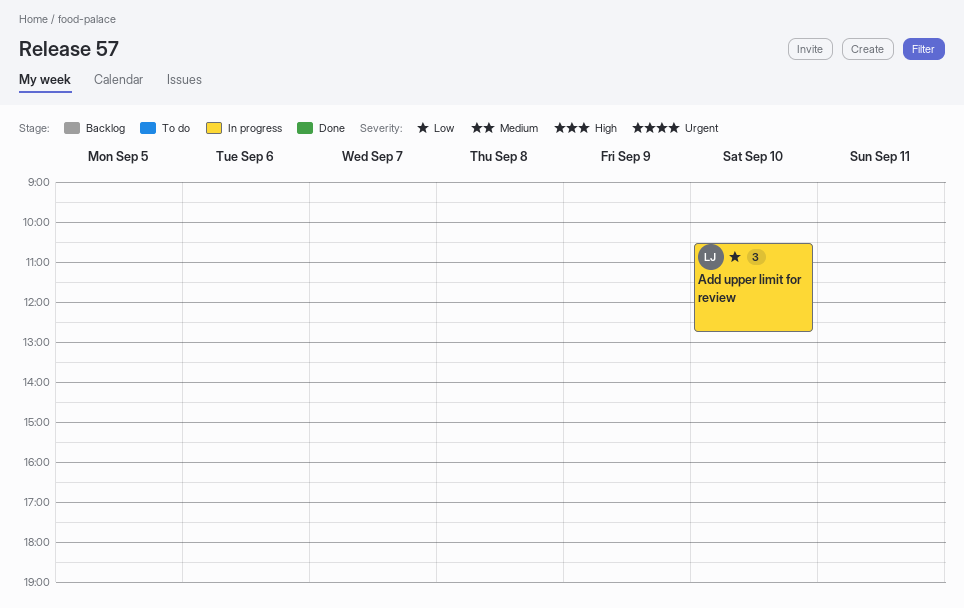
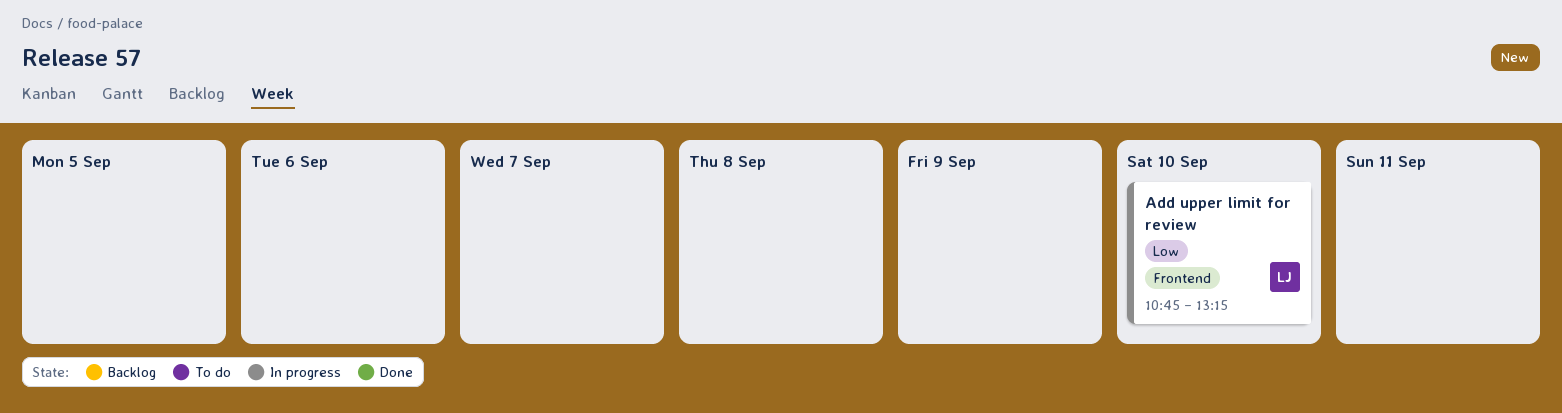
Add upper limit for review, begins: 10:30 -> 10:45
Add upper limit for review, ends: 12:45 -> 13:15

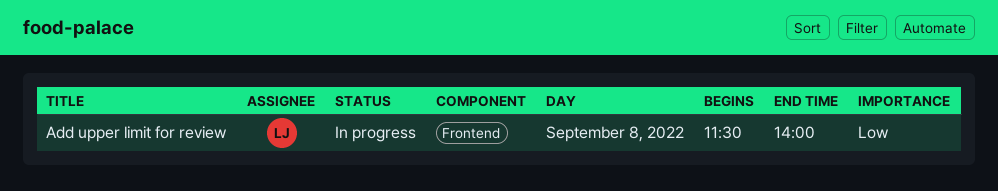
Add upper limit for review, day: Sep 10 -> Sep 8
Add upper limit for review, begins: 10:45 -> 11:30
Add upper limit for review, ends: 13:15 -> 14:00

